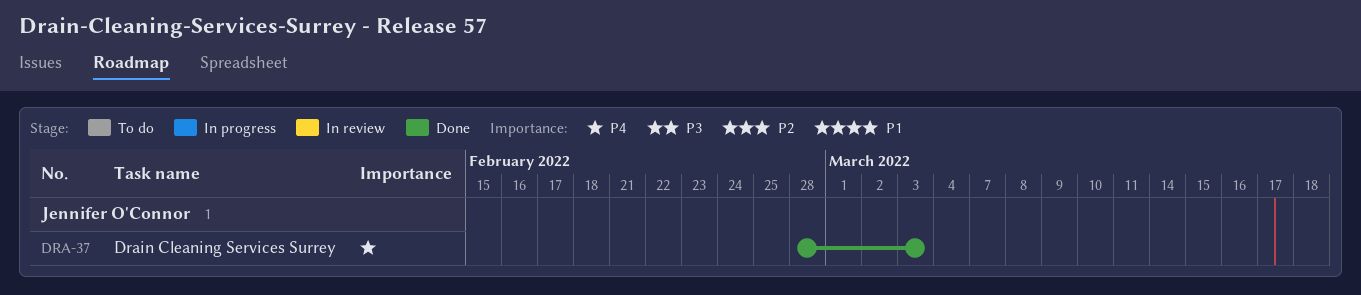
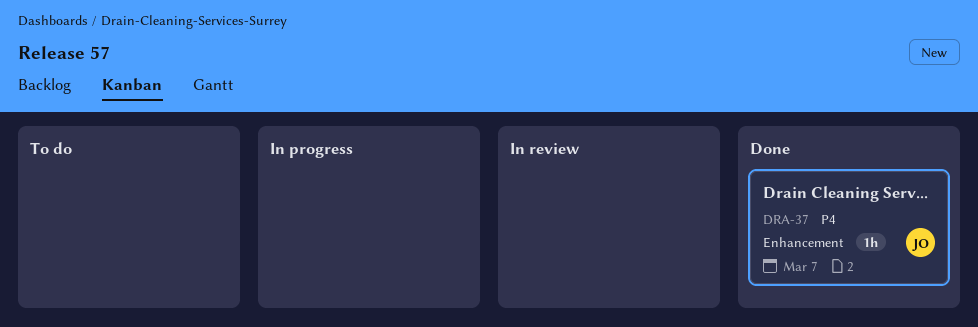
DRA-37, due: Mar 3 -> Mar 7

